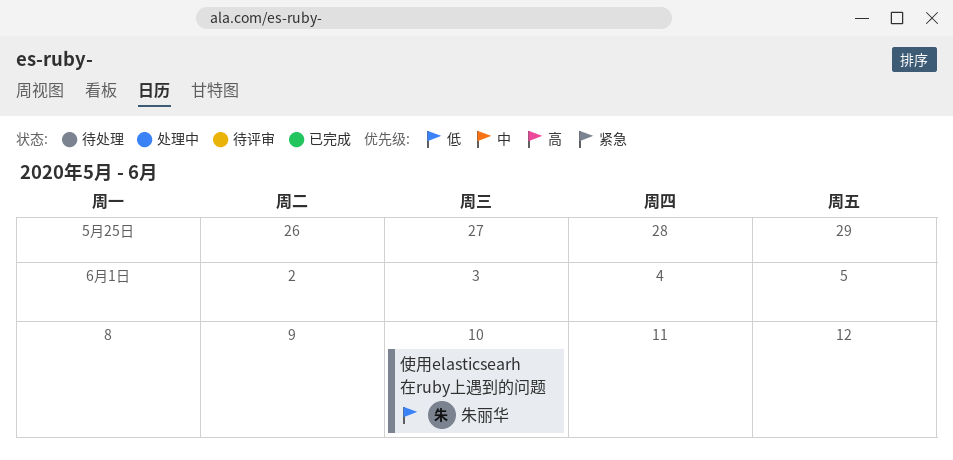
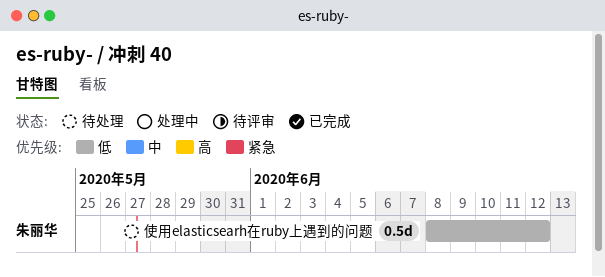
使用elasticsearh在ruby上遇到的问题, due: Jun 10 -> Jun 12

